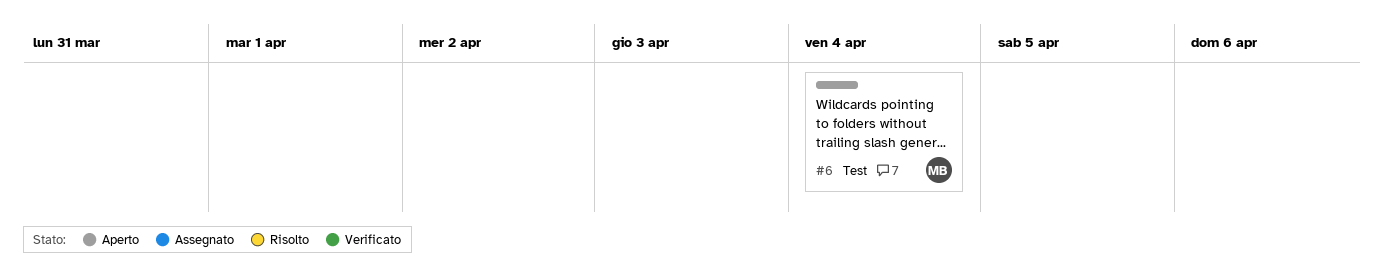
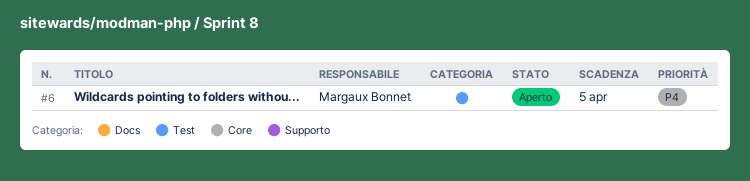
#6, due: Apr 4 -> Apr 5

